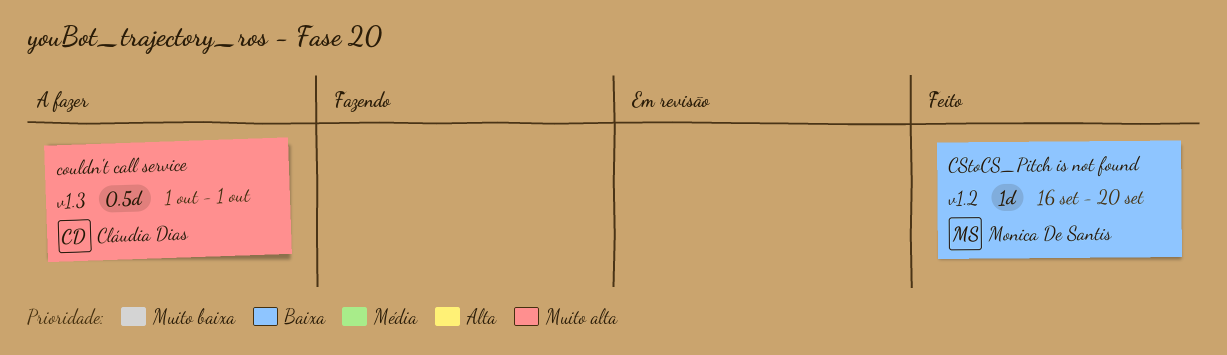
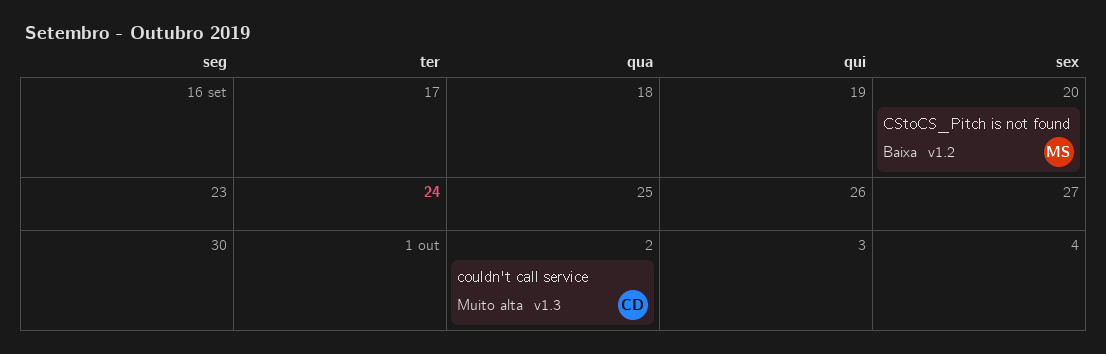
couldn't call service, due: Oct 1 -> Oct 2

